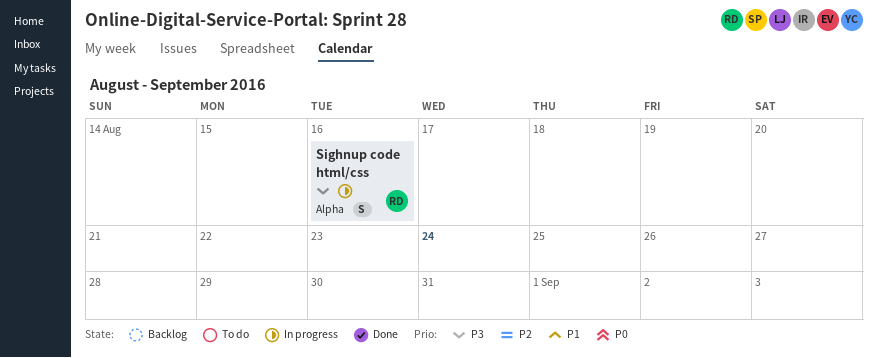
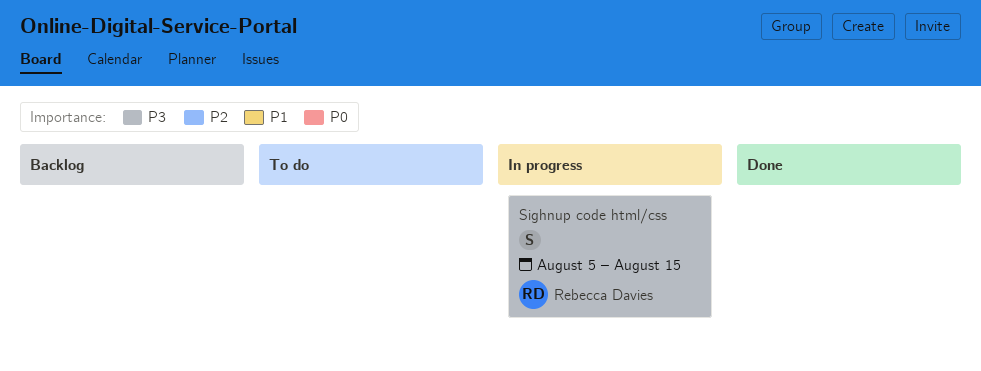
Sighnup code html/css, due: Aug 16 -> Aug 15

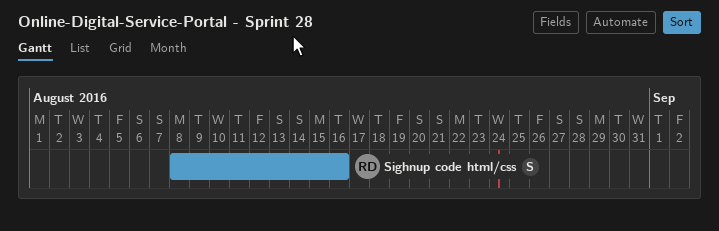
Sighnup code html/css, start: Aug 5 -> Aug 8
Sighnup code html/css, due: Aug 15 -> Aug 16

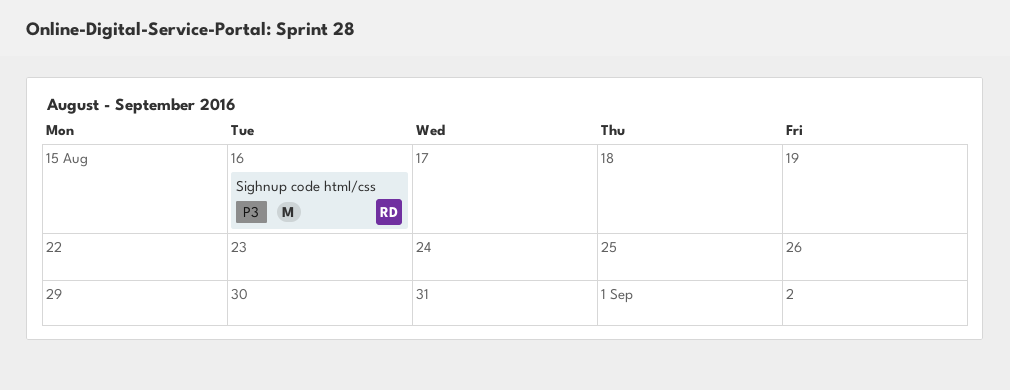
Sighnup code html/css, estimate: S -> M

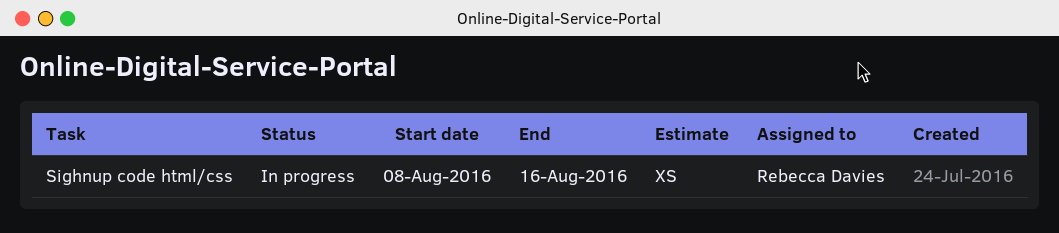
Sighnup code html/css, estimate: M -> XS

